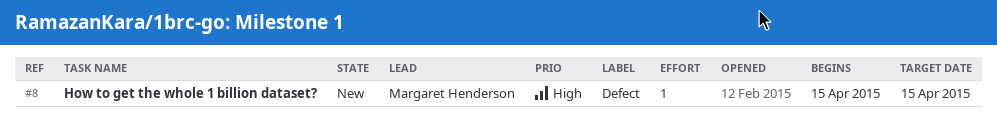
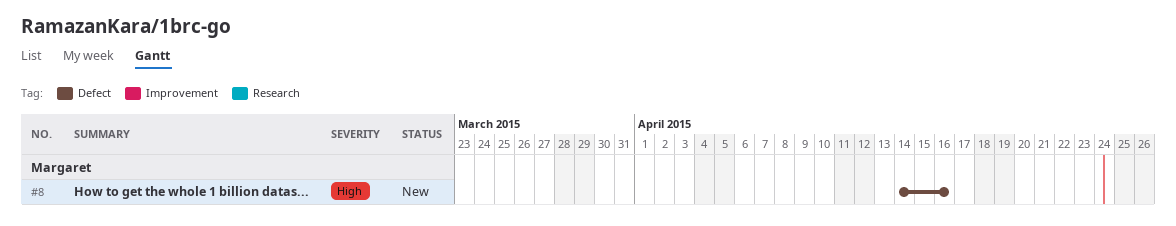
#8, start: Apr 15 -> Apr 14
#8, due: Apr 15 -> Apr 16

